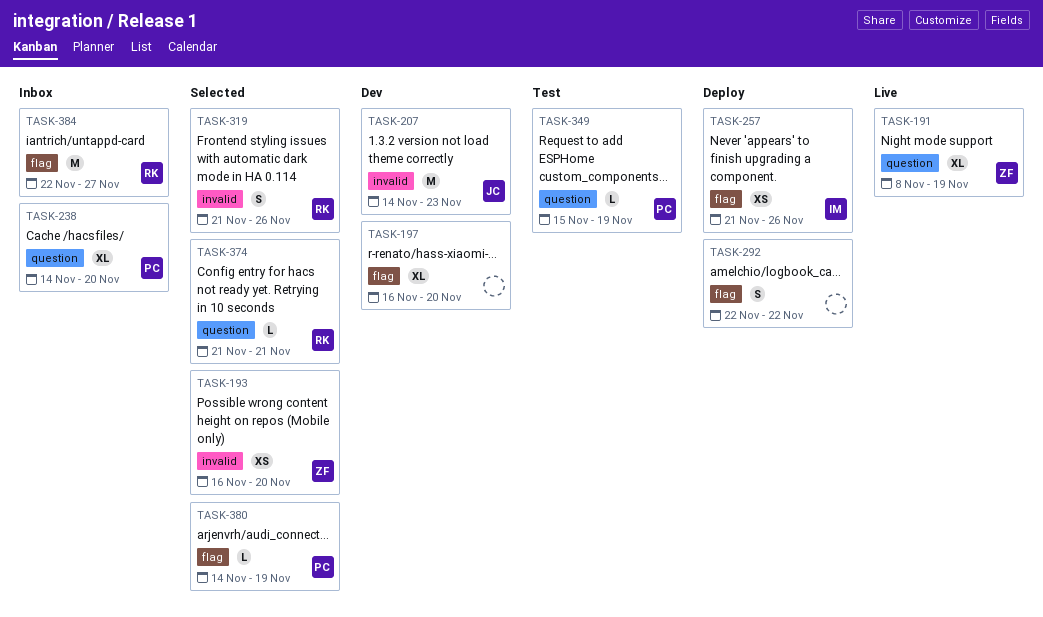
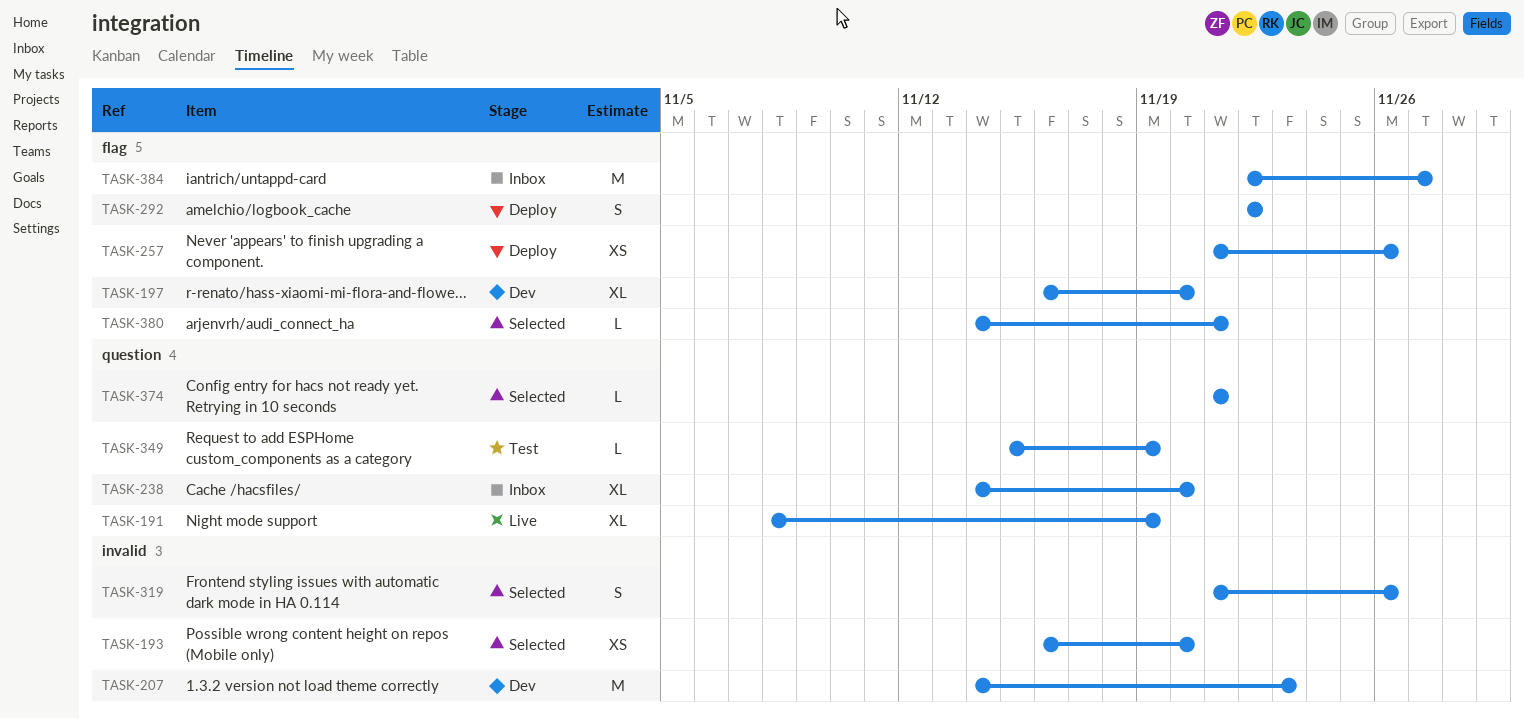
TASK-380, due: Nov 19 -> Nov 21

